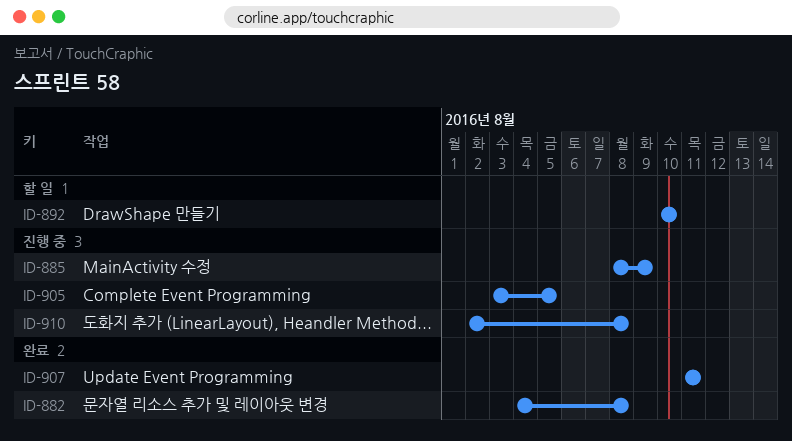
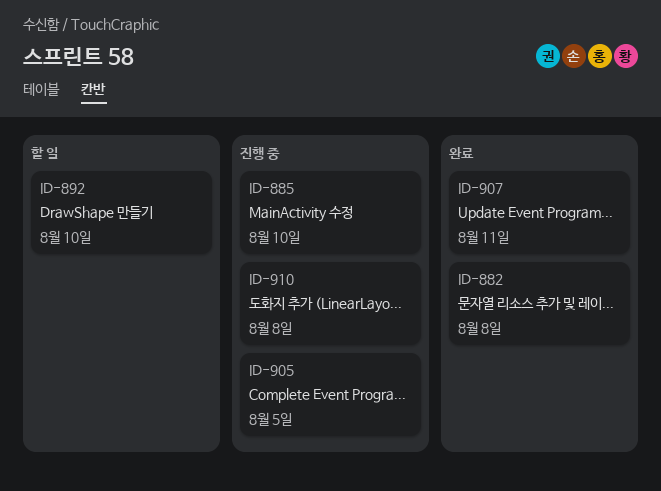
ID-885, due: Aug 9 -> Aug 10

